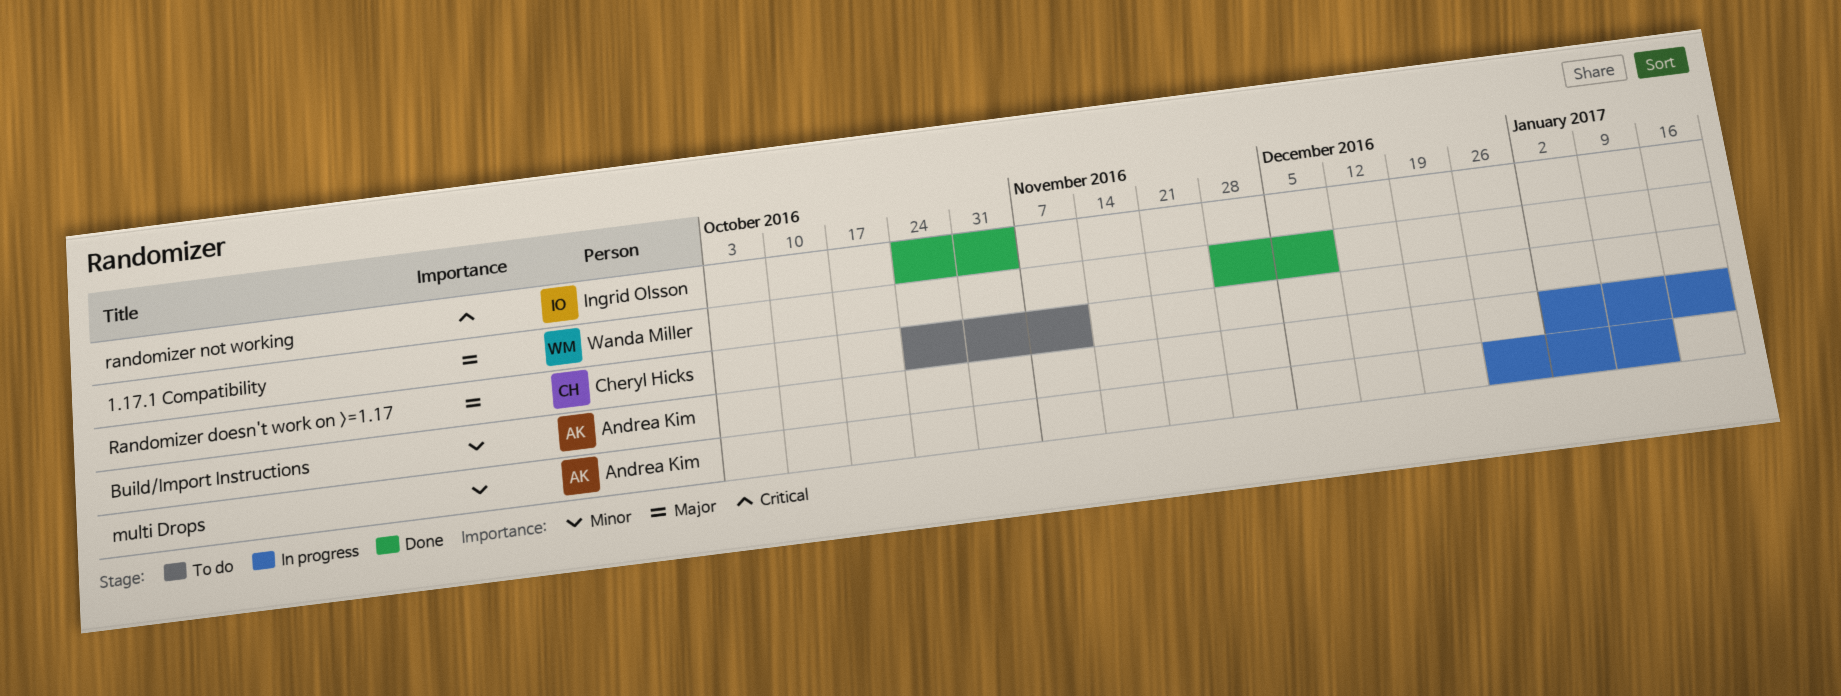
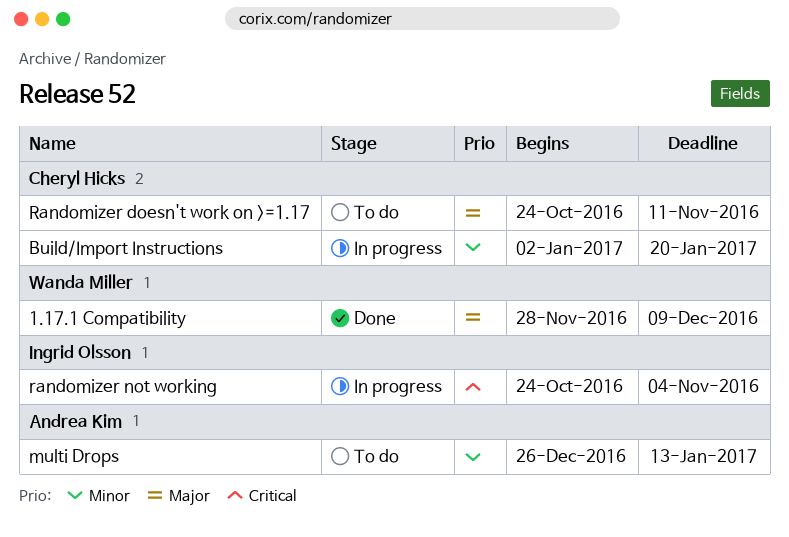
Build/Import Instructions, owner: Andrea Kim -> Cheryl Hicks
multi Drops, status: In progress -> To do
randomizer not working, status: Done -> In progress

